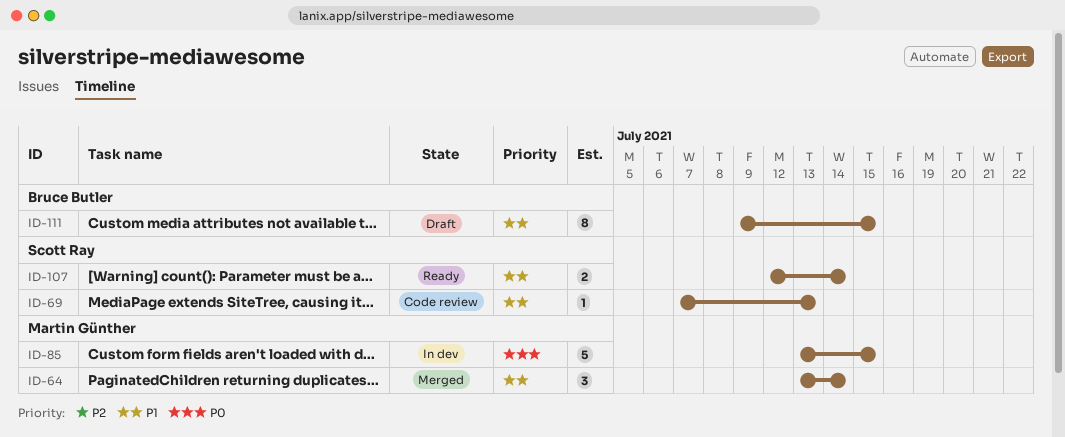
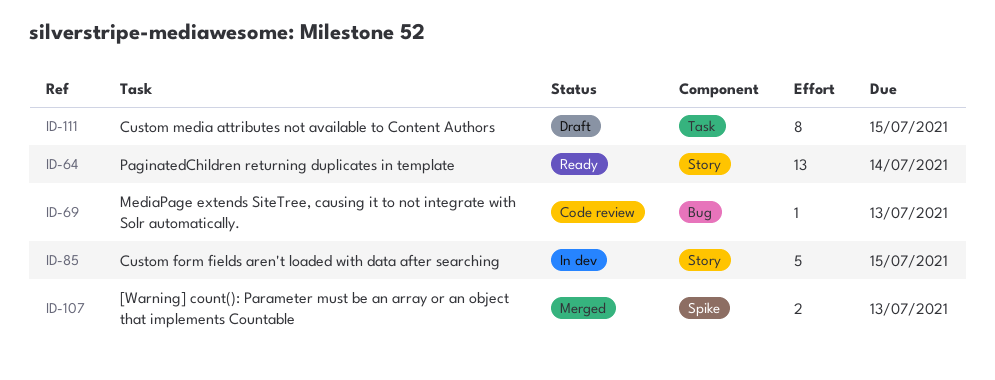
ID-64, status: Merged -> Ready
ID-64, estimate: 3 -> 13
ID-107, status: Ready -> Merged
ID-107, due: Jul 14 -> Jul 13

